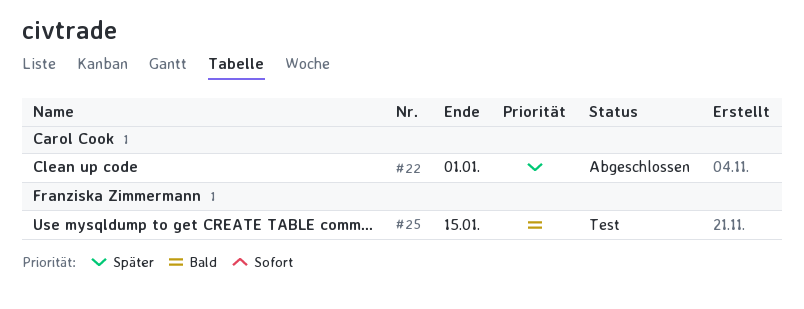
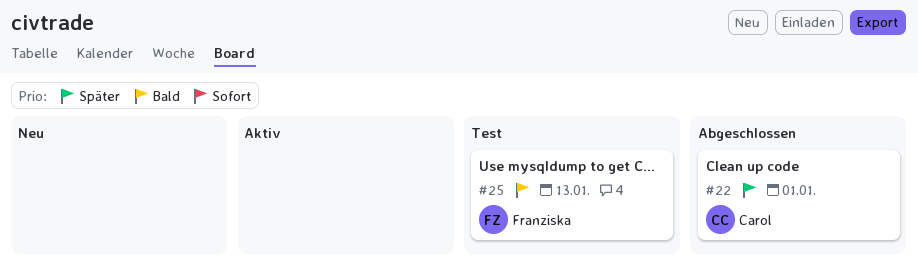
#25, due: Jan 15 -> Jan 13

